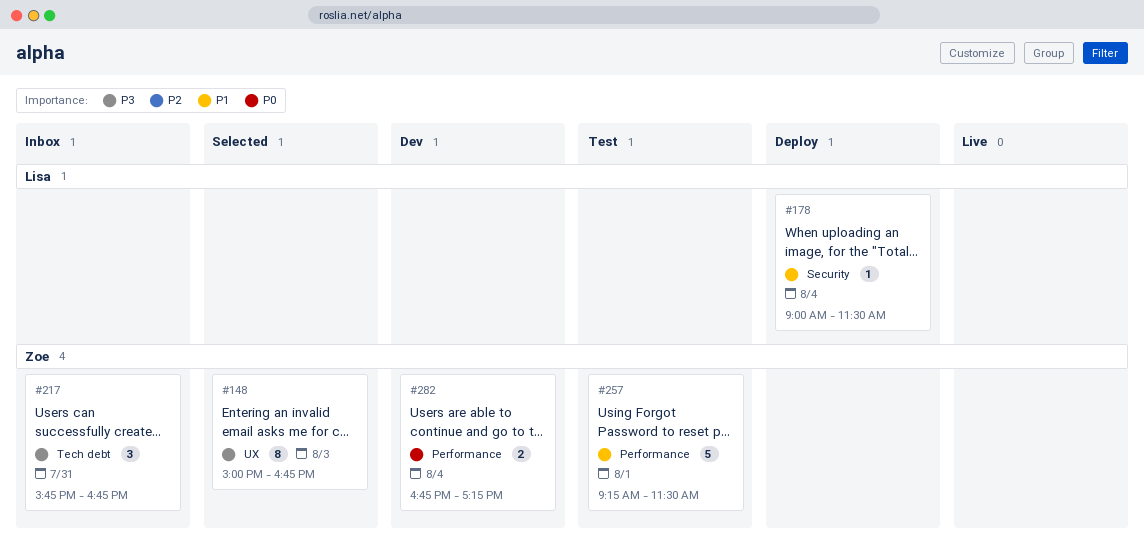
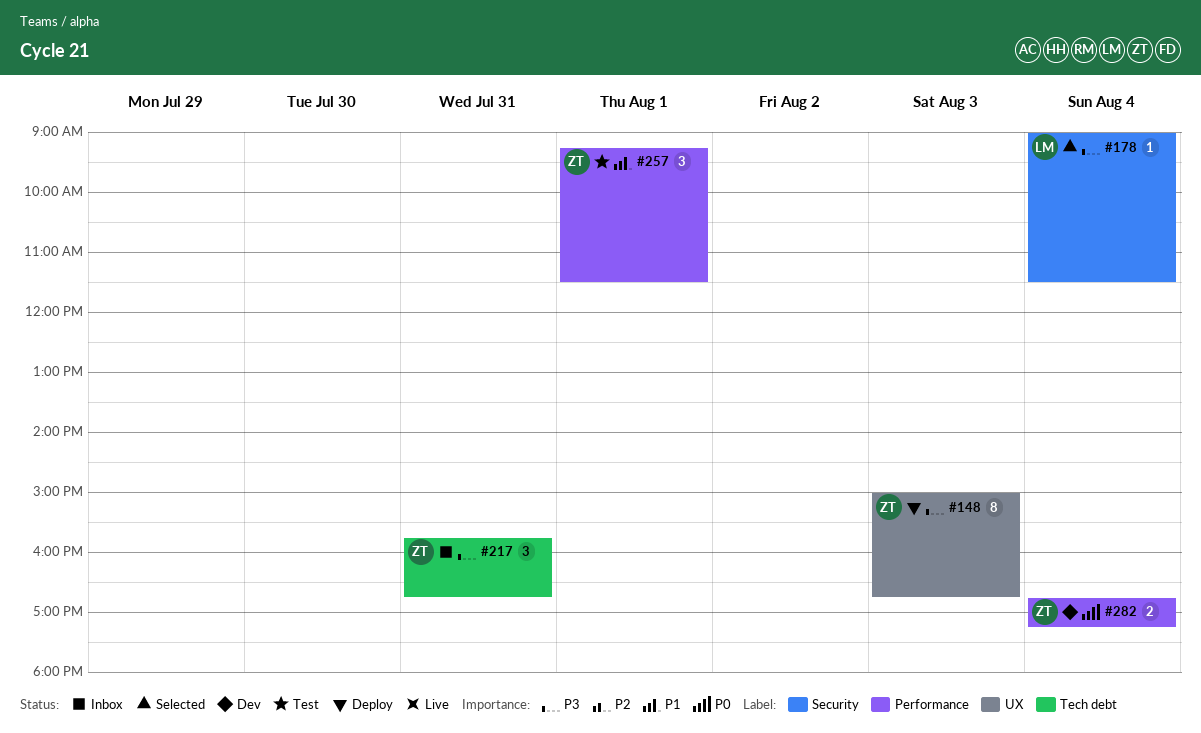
#148, status: Selected -> Deploy
#178, status: Deploy -> Selected
#178, priority: P1 -> P3
#257, estimate: 5 -> 3

